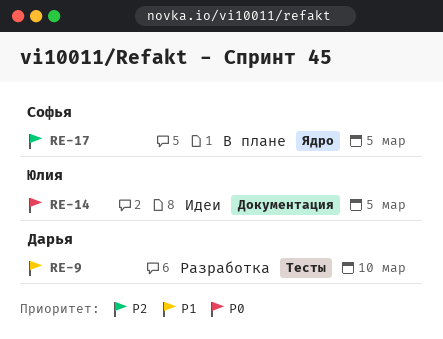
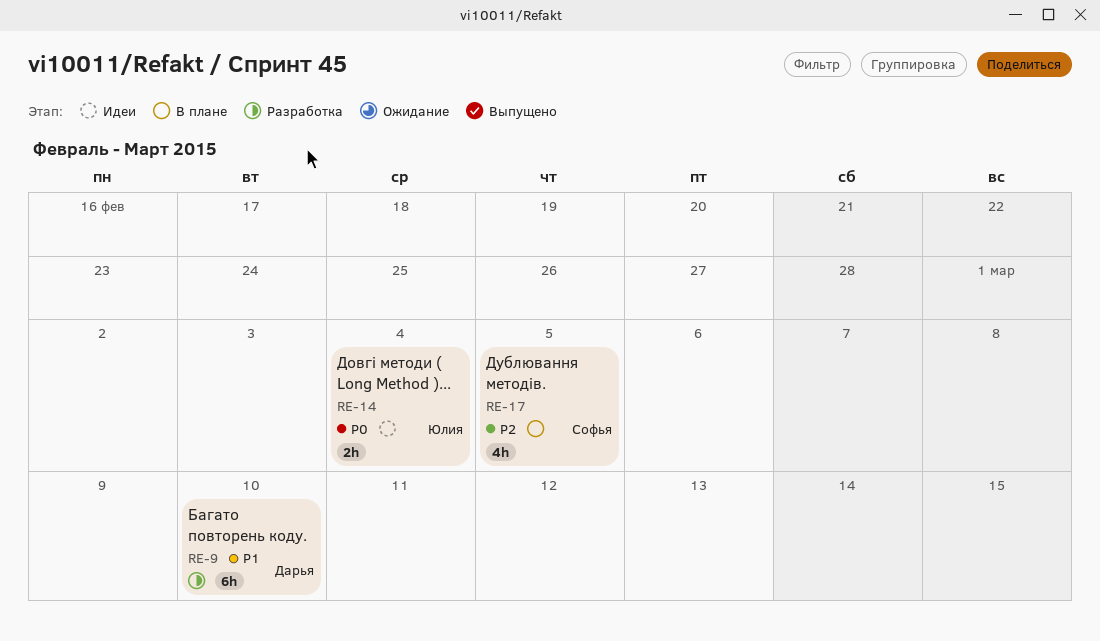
RE-14, due: Mar 5 -> Mar 4

